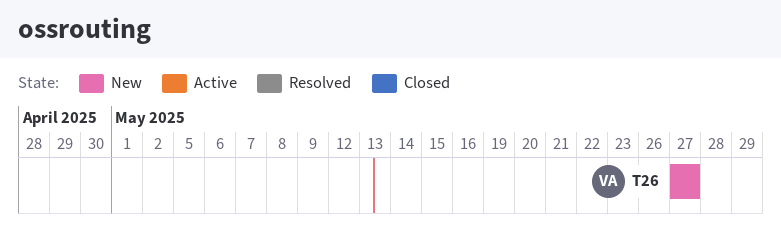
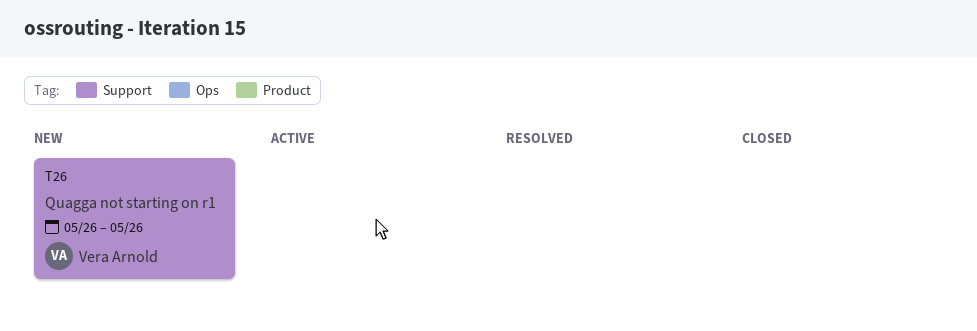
T26, start: May 27 -> May 26
T26, due: May 27 -> May 26

